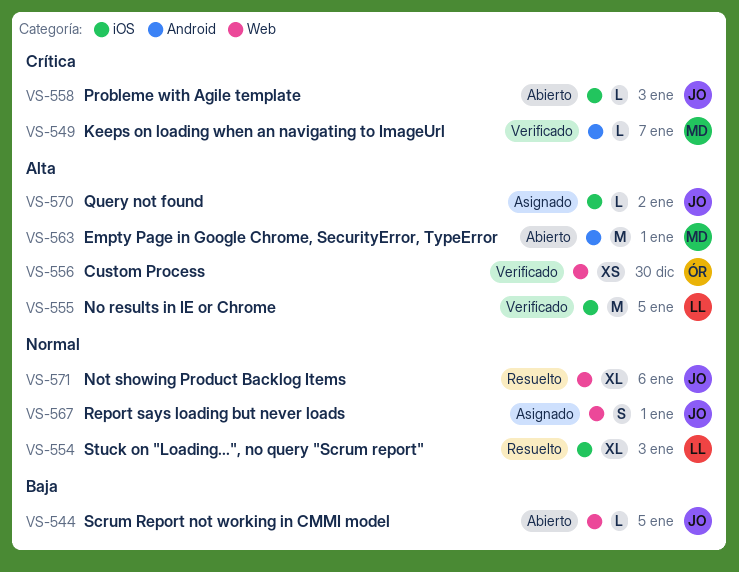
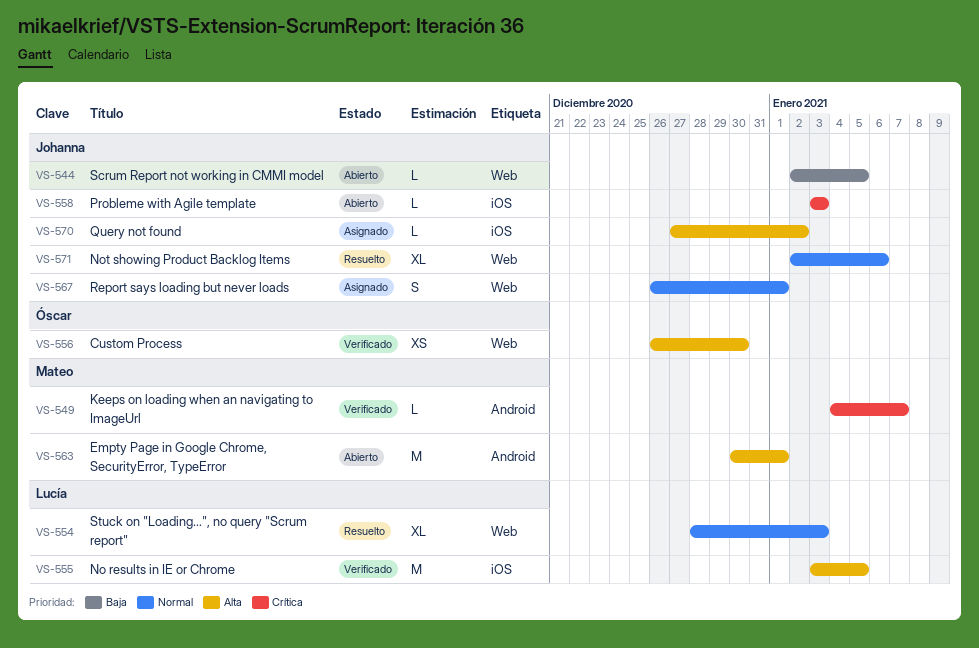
VS-554, label: iOS -> Web

